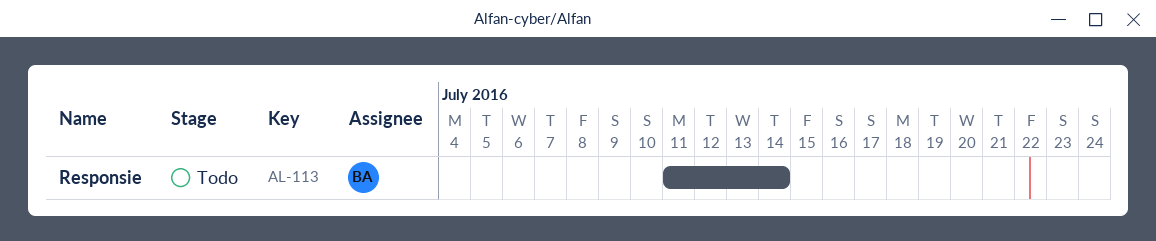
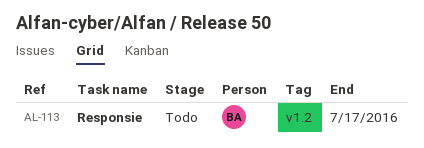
AL-113, due: Jul 14 -> Jul 17

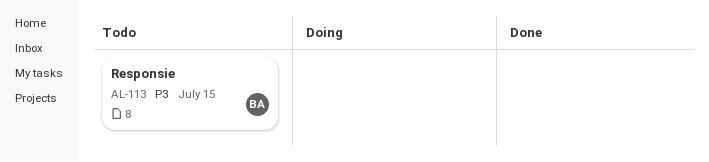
AL-113, due: Jul 17 -> Jul 15

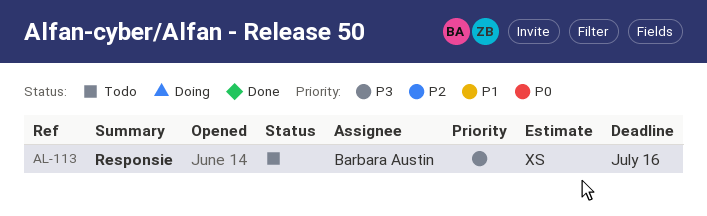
AL-113, due: Jul 15 -> Jul 16

